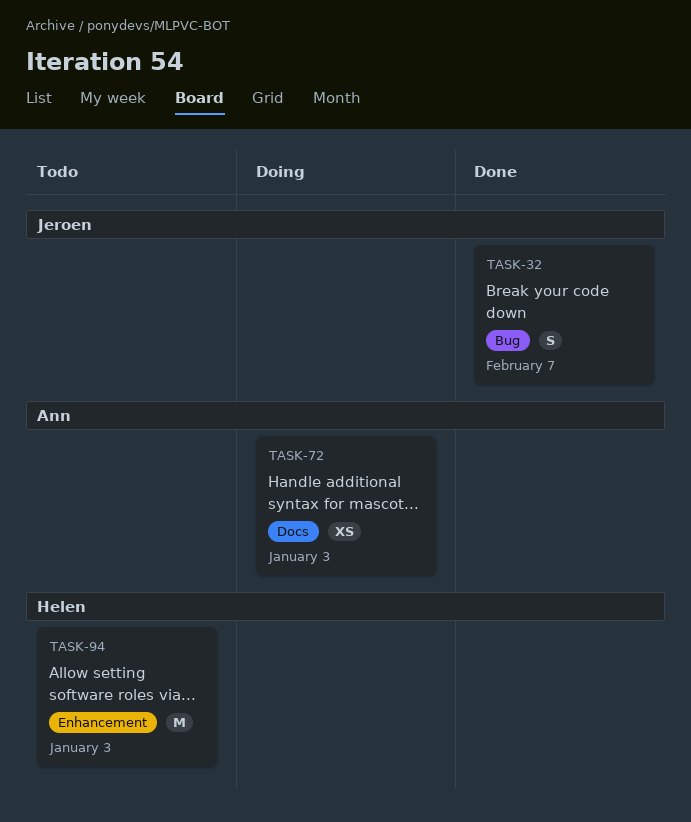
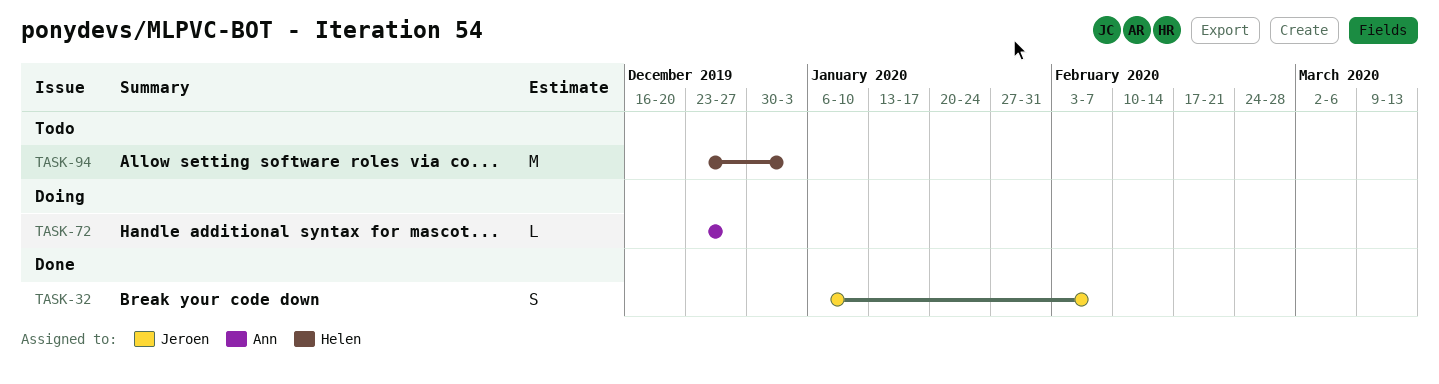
TASK-72, estimate: XS -> L
TASK-72, due: Jan 3 -> Dec 27

